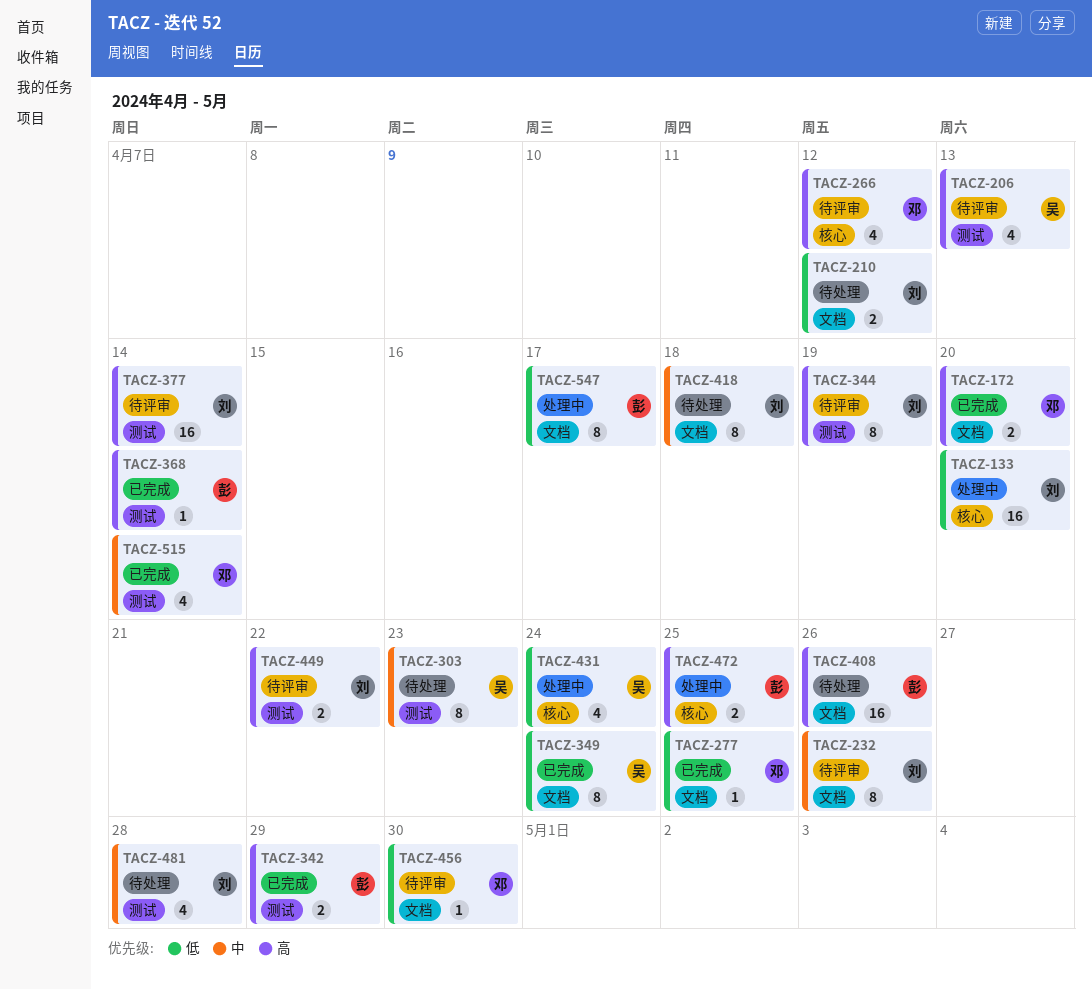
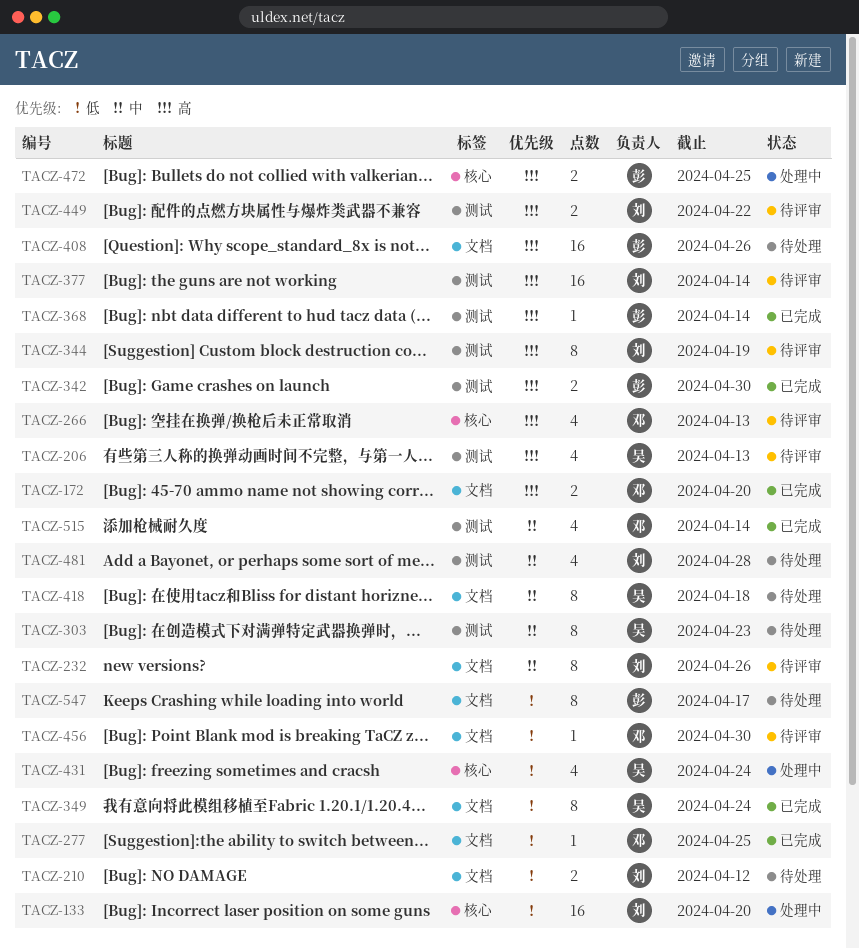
TACZ-266, due: Apr 12 -> Apr 13
TACZ-342, due: Apr 29 -> Apr 30
TACZ-418, owner: 刘 -> 吴
TACZ-547, status: 处理中 -> 待处理

